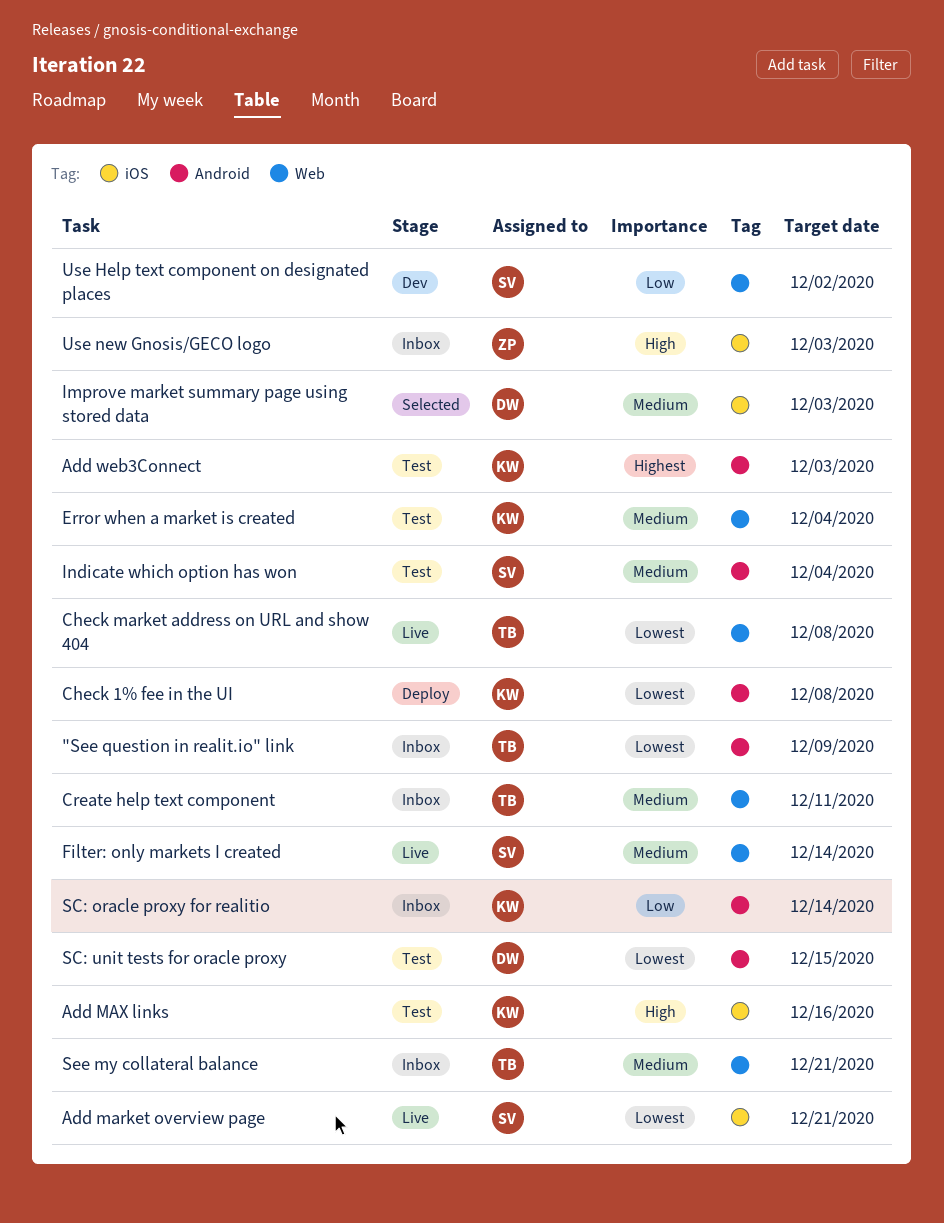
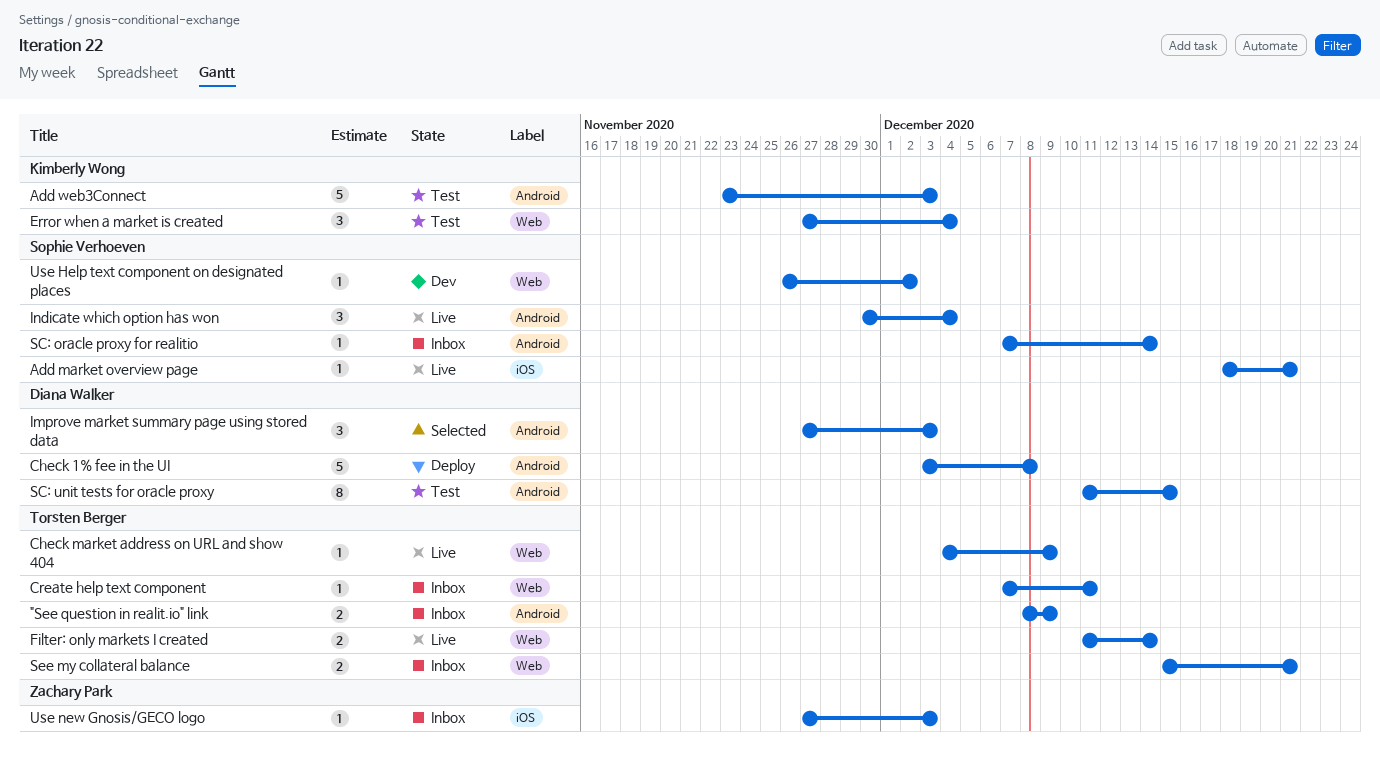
Add MAX links: present -> none
Check 1% fee in the UI, owner: Kimberly Wong -> Diana Walker
Check market address on URL and show 404, due: Dec 8 -> Dec 9
Filter: only markets I created, owner: Sophie Verhoeven -> Torsten Berger
Improve market summary page using stored data, label: iOS -> Android
Indicate which option has won, status: Test -> Live
SC: oracle proxy for realitio, owner: Kimberly Wong -> Sophie Verhoeven

